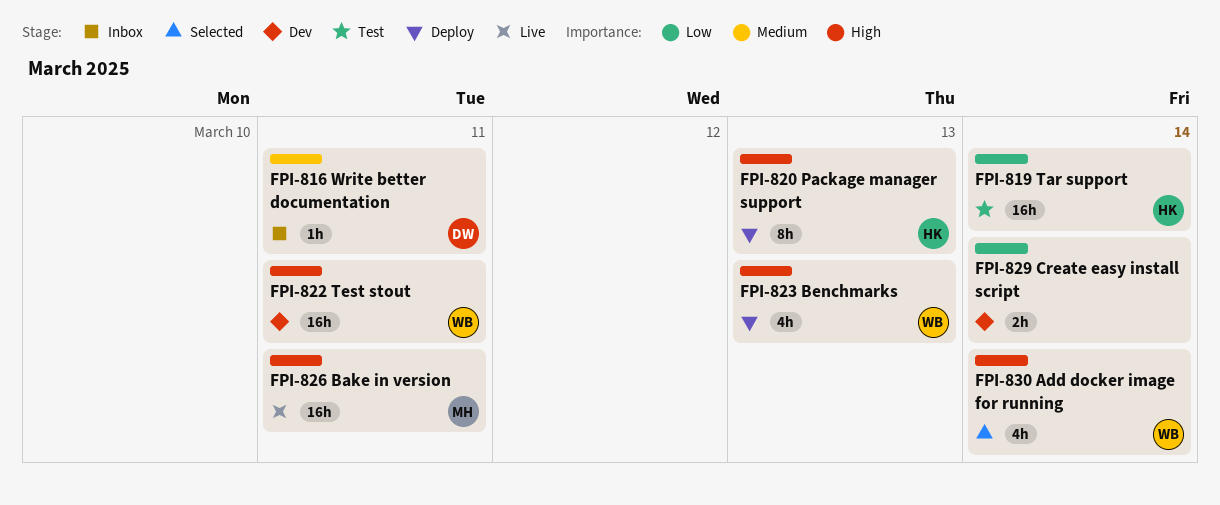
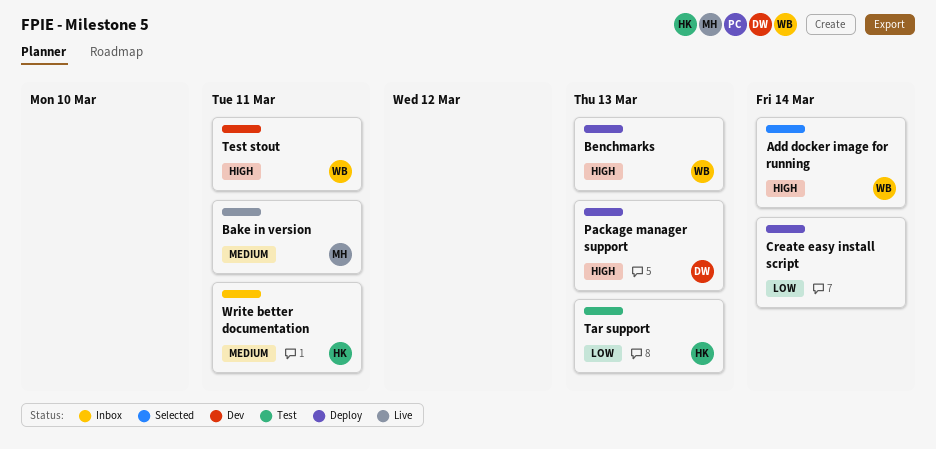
Bake in version, priority: High -> Medium
Create easy install script, status: Dev -> Deploy
Package manager support, owner: HK -> DW
Tar support, due: Mar 14 -> Mar 13
Write better documentation, owner: DW -> HK

